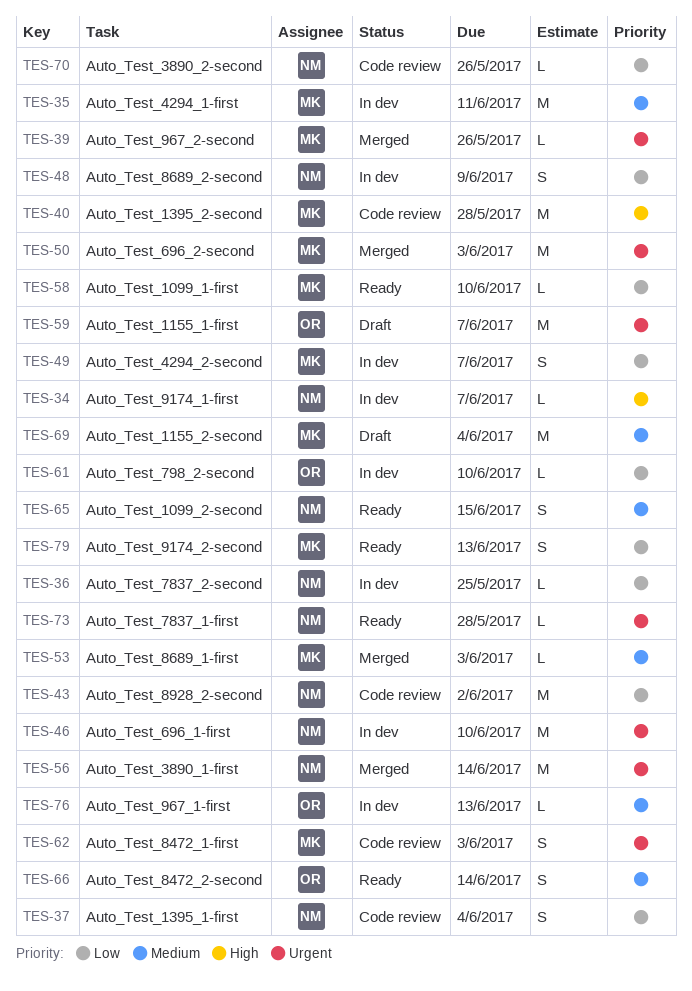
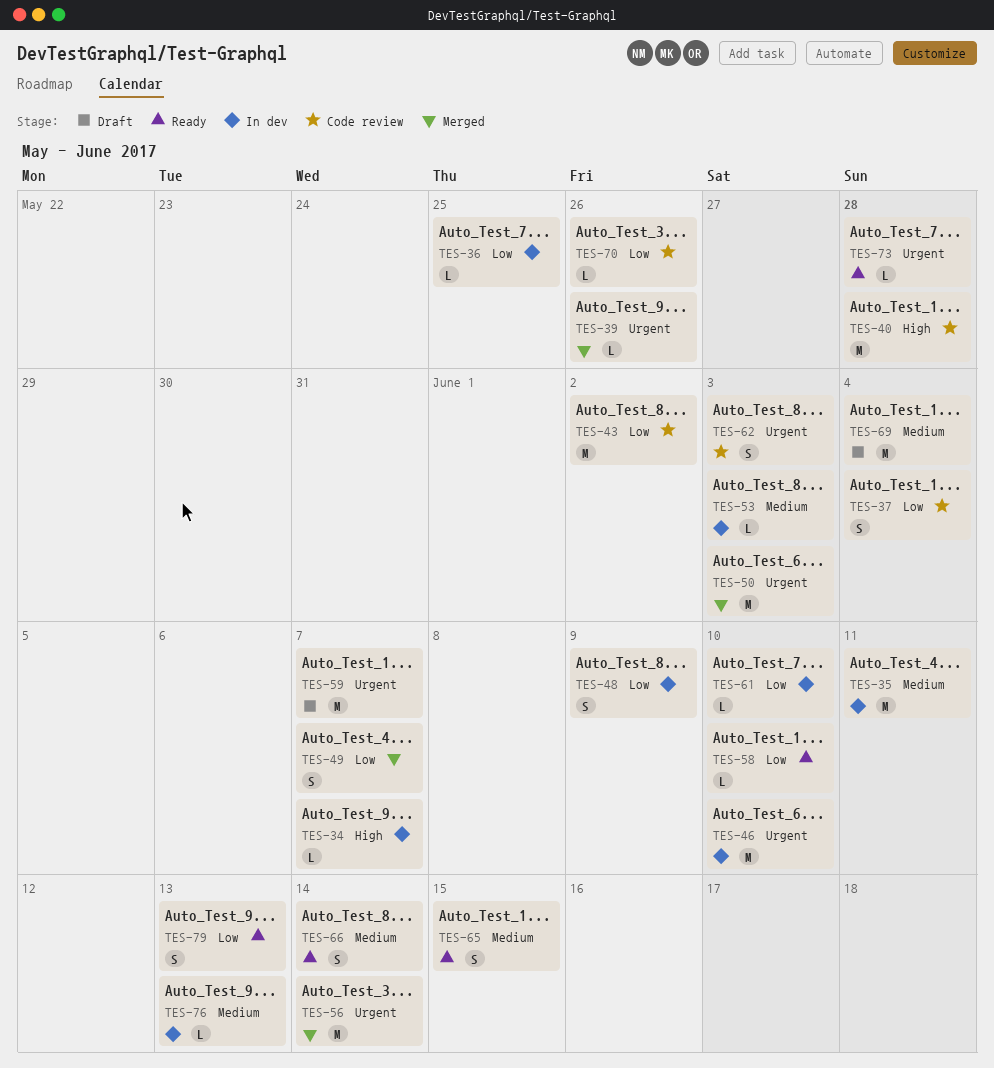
TES-49, status: In dev -> Merged
TES-53, status: Merged -> In dev

